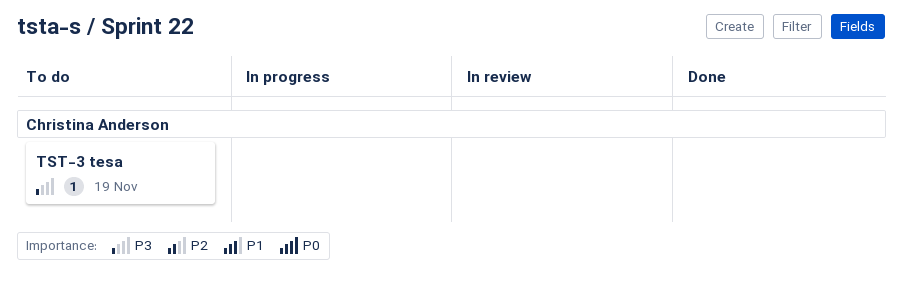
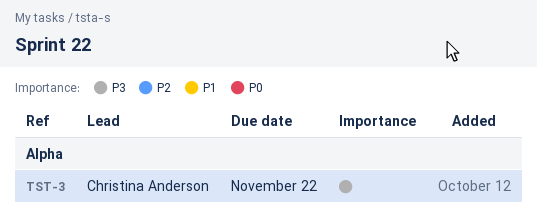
TST-3, due: Nov 19 -> Nov 22

